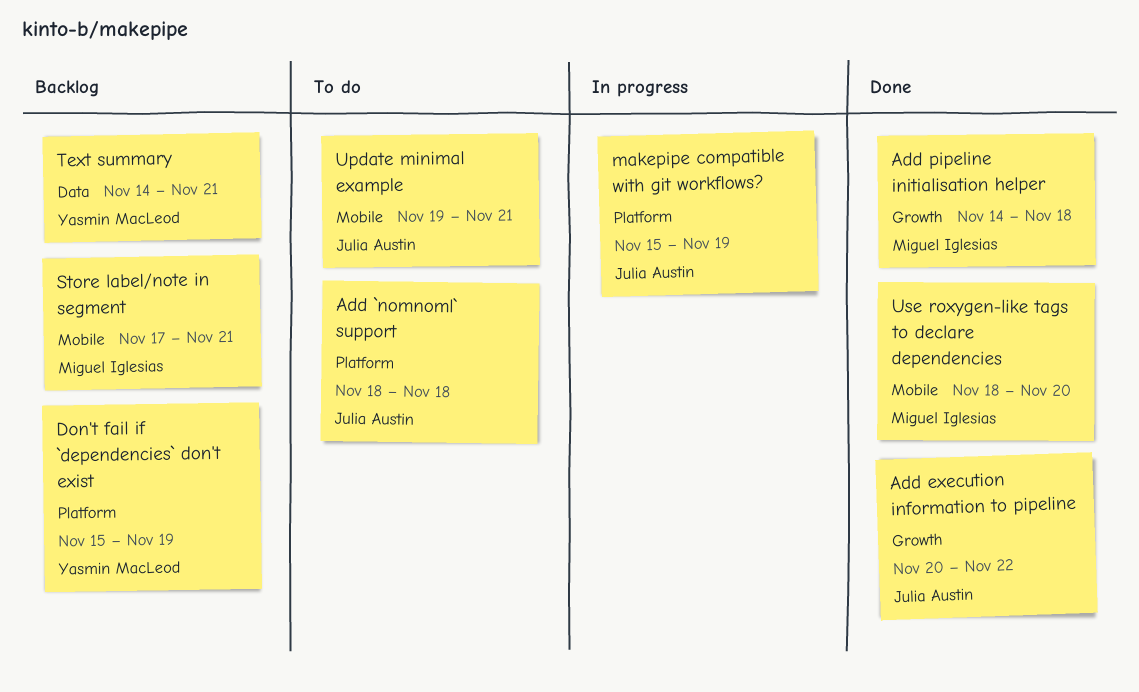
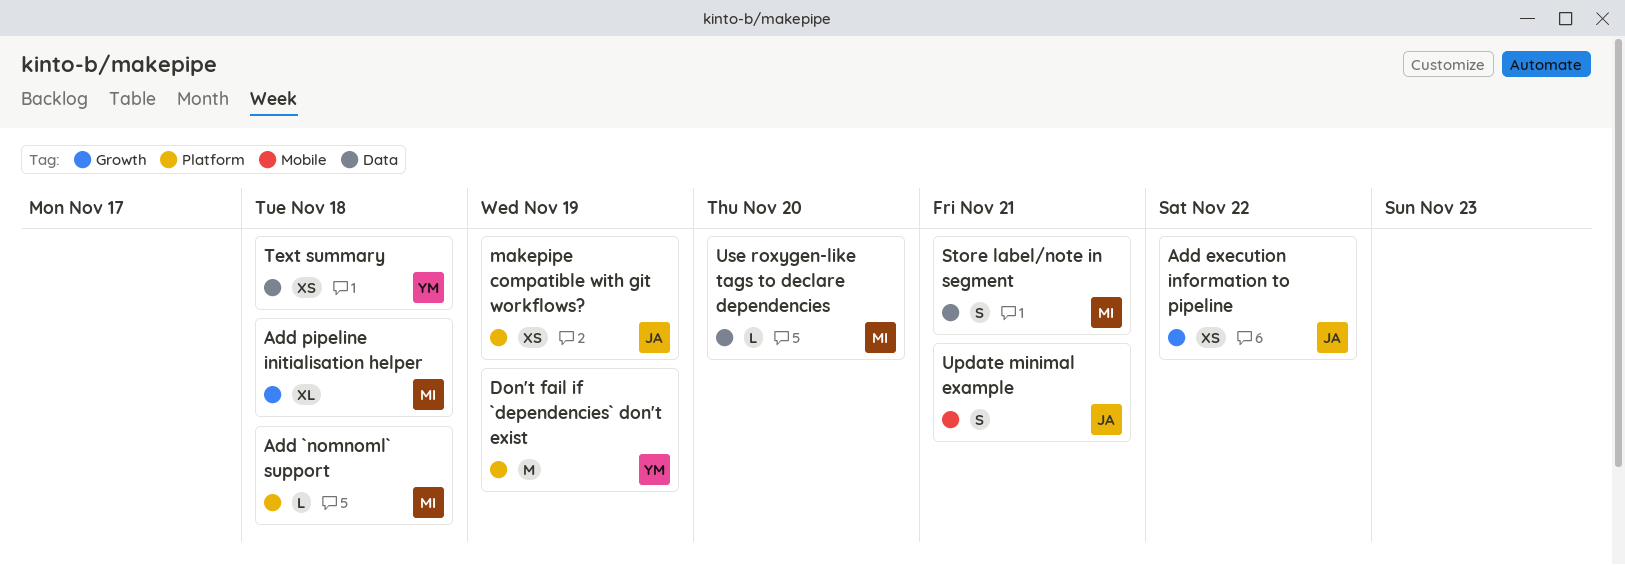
Add `nomnoml` support, owner: Julia Austin -> Miguel Iglesias
Store label/note in segment, label: Mobile -> Data
Text summary, due: Nov 21 -> Nov 18
Use roxygen-like tags to declare dependencies, label: Mobile -> Data

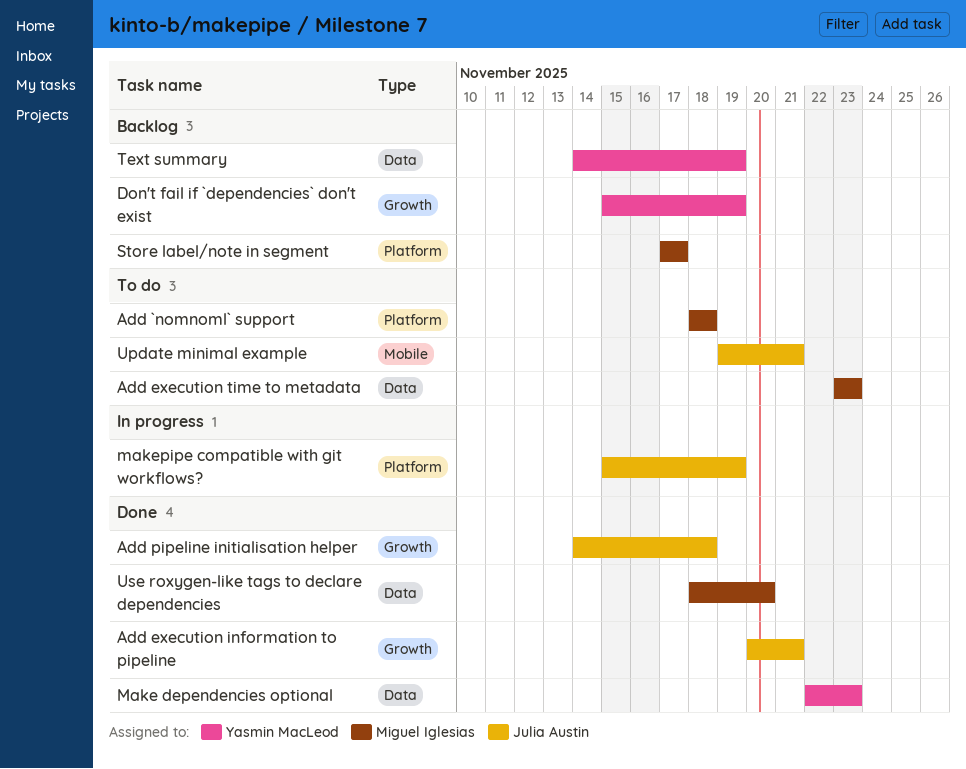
Add execution information to pipeline, due: Nov 22 -> Nov 21
Add execution time to metadata: none -> present
Add pipeline initialisation helper, owner: Miguel Iglesias -> Julia Austin
Don't fail if `dependencies` don't exist, label: Platform -> Growth
Make dependencies optional: none -> present
Store label/note in segment, label: Data -> Platform
Store label/note in segment, due: Nov 21 -> Nov 17
Text summary, due: Nov 18 -> Nov 19

